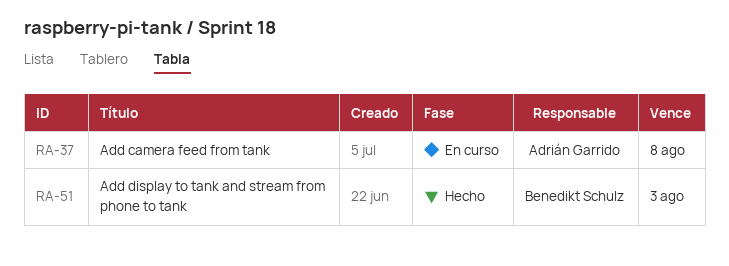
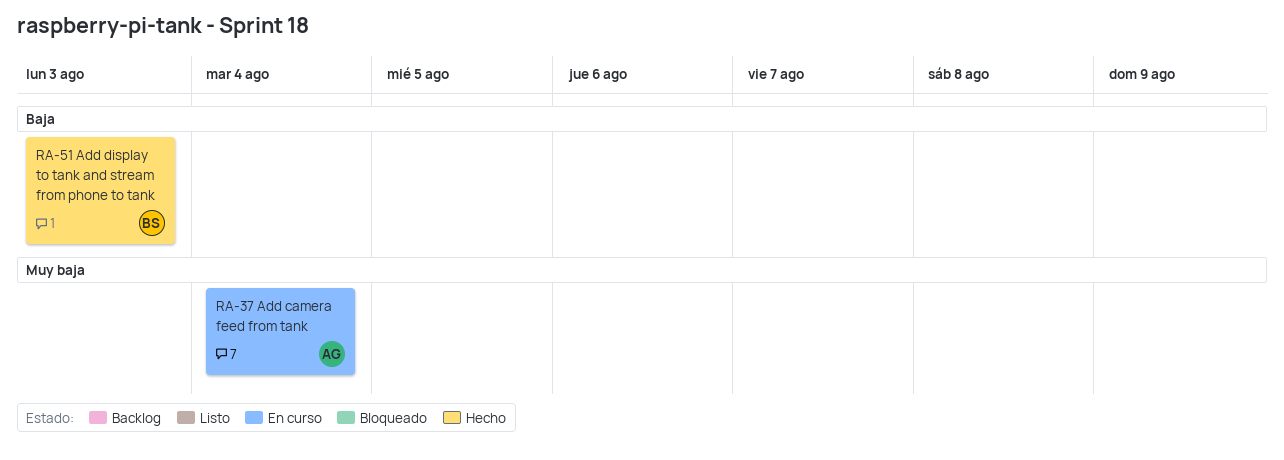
RA-37, due: Aug 8 -> Aug 4

